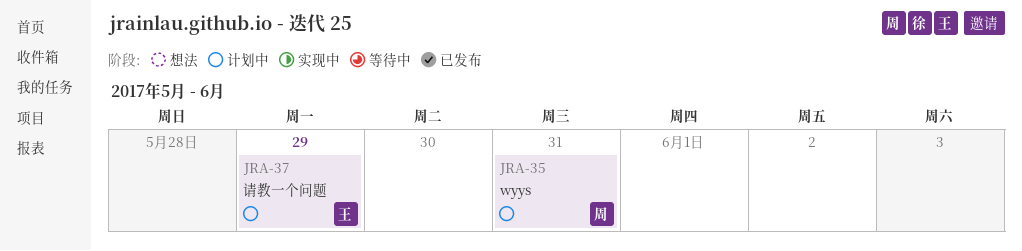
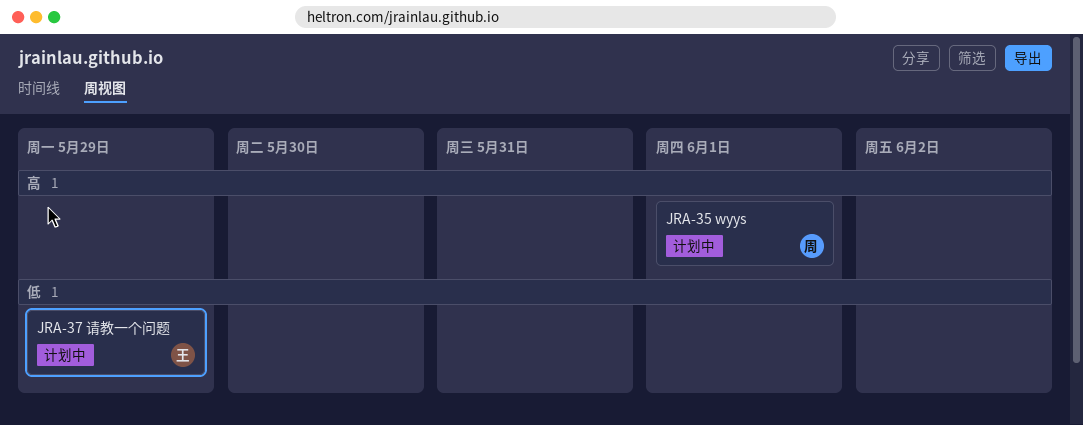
JRA-35, due: May 31 -> Jun 1

